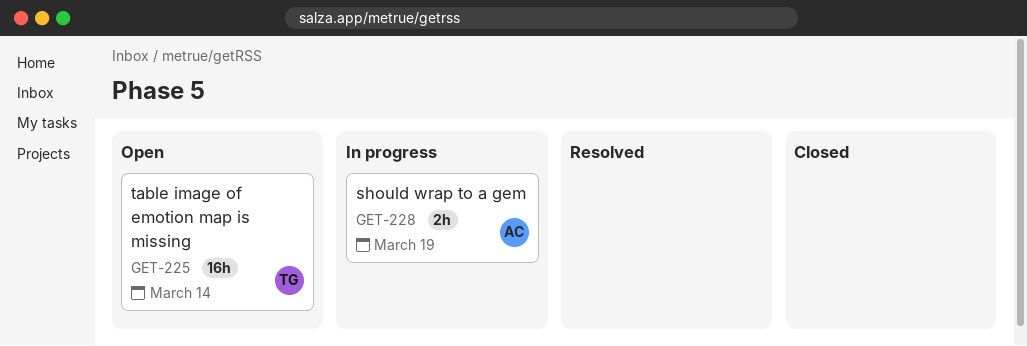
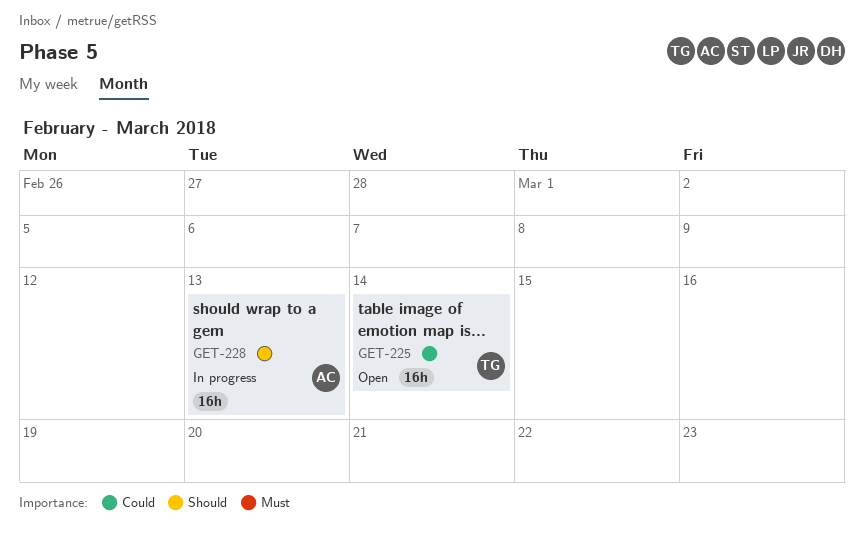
GET-228, estimate: 2h -> 16h
GET-228, due: Mar 19 -> Mar 13

